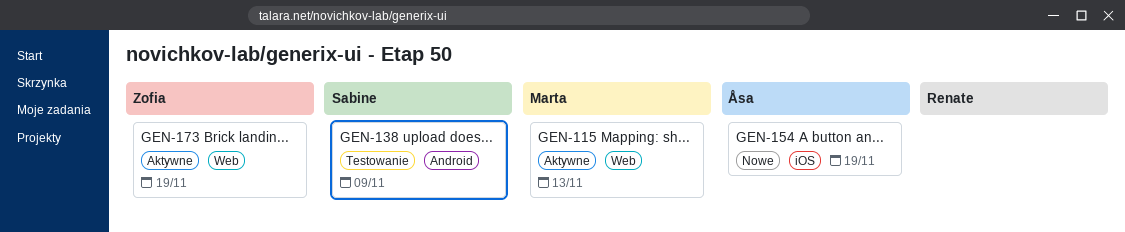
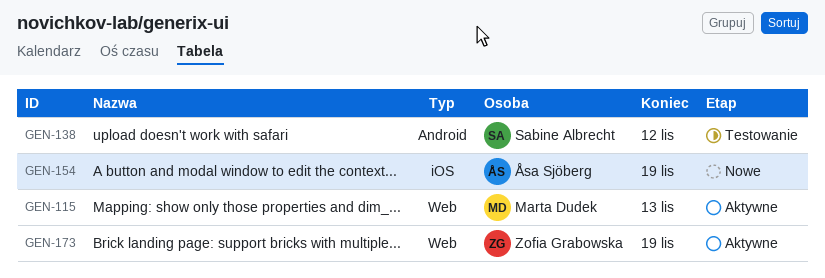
GEN-138, due: Nov 9 -> Nov 12

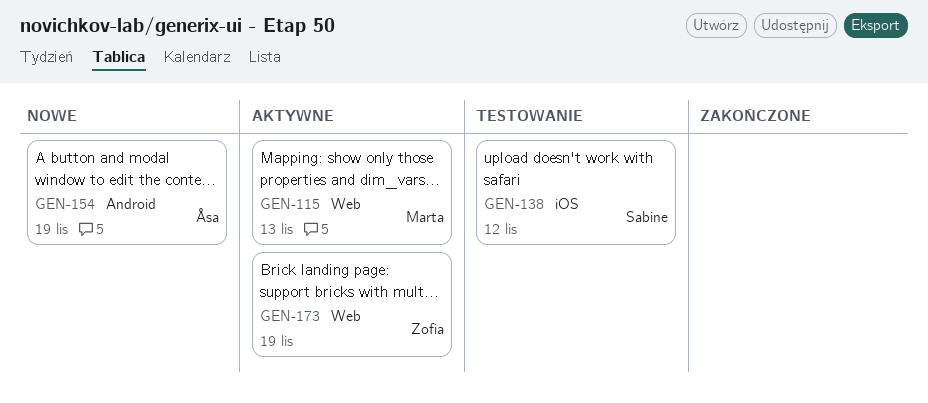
GEN-138, label: Android -> iOS
GEN-154, label: iOS -> Android

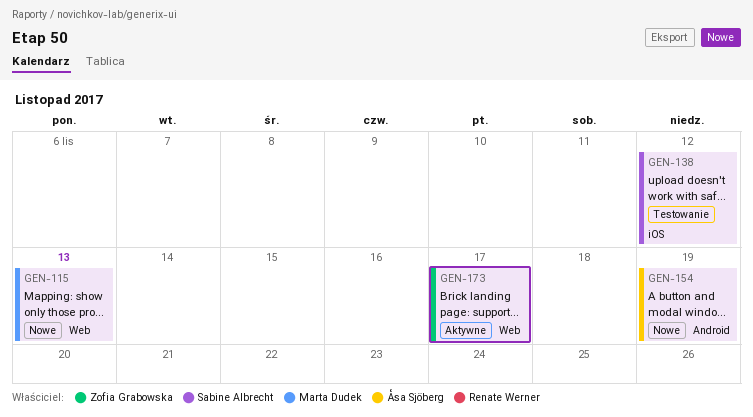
GEN-115, status: Aktywne -> Nowe
GEN-173, due: Nov 19 -> Nov 17

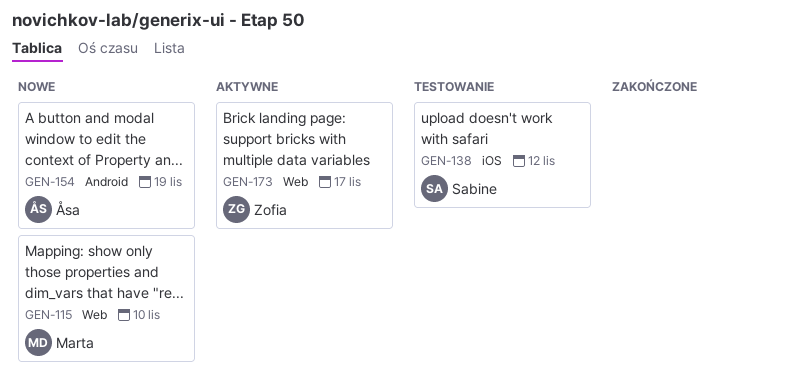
GEN-115, due: Nov 13 -> Nov 10

